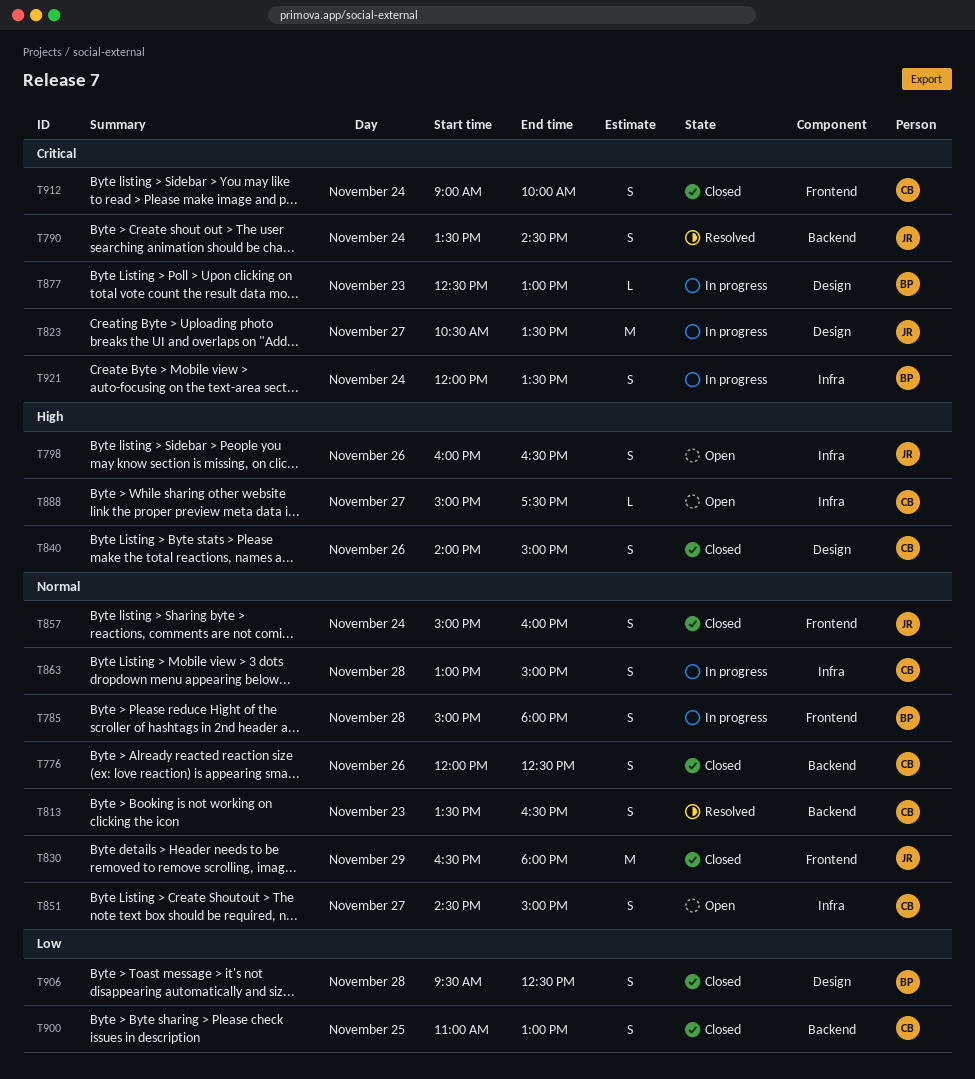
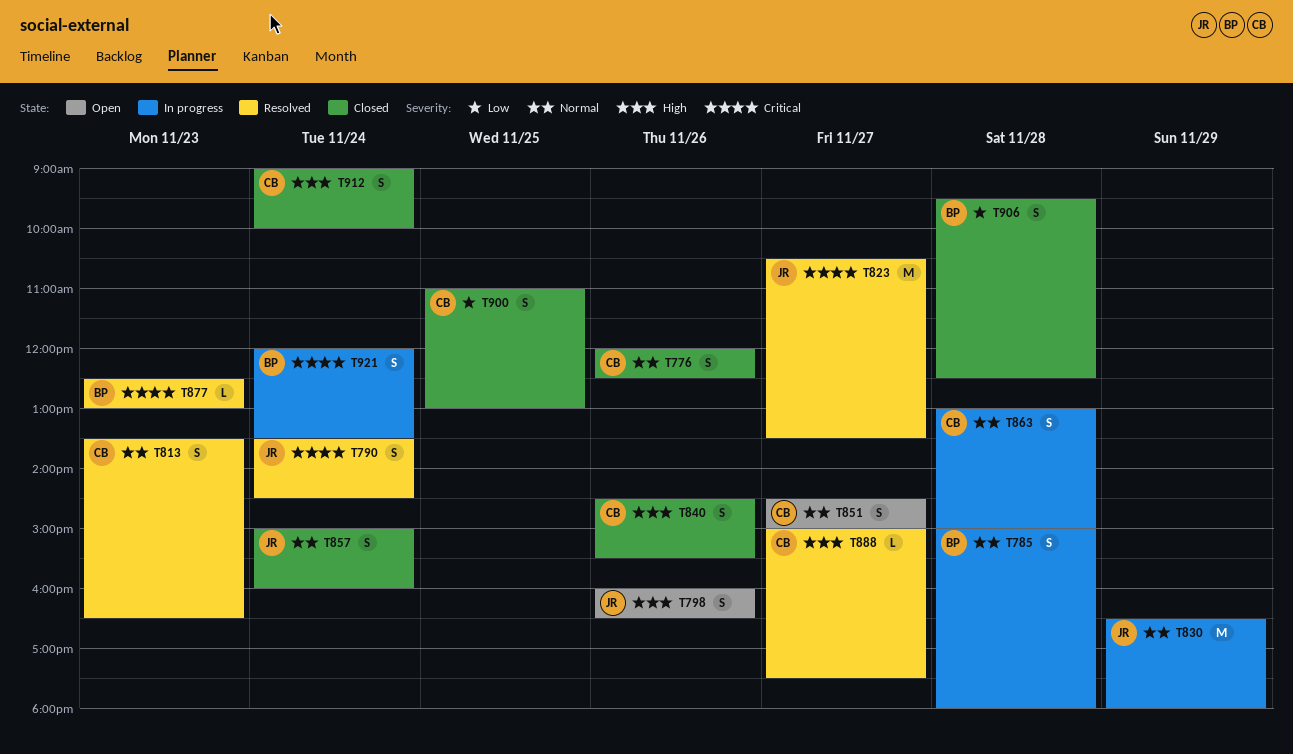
T823, status: In progress -> Resolved
T830, status: Closed -> In progress
T840, begins: 14:00 -> 14:30
T840, ends: 15:00 -> 15:30
T877, status: In progress -> Resolved
T888, status: Open -> Resolved
T912, priority: Critical -> High

